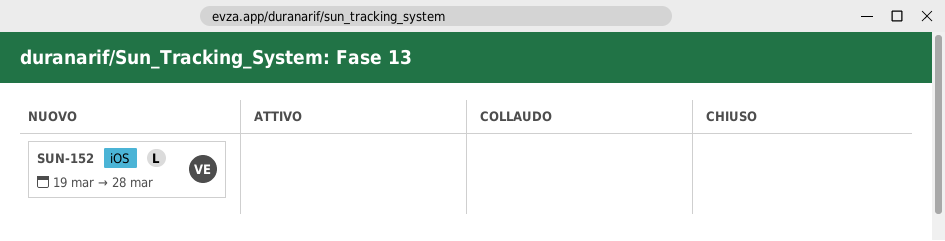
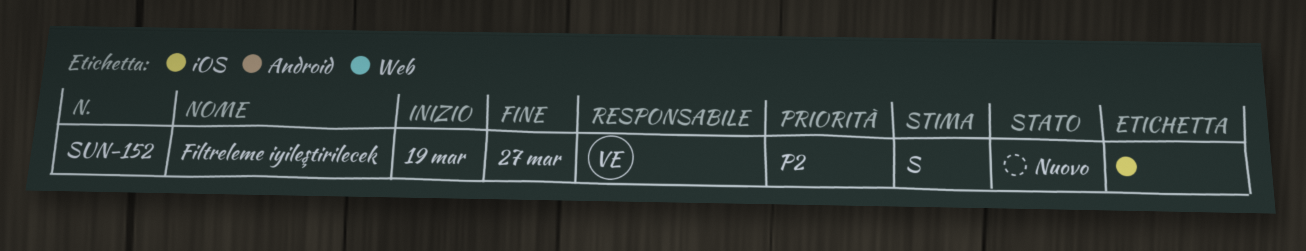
SUN-152, estimate: L -> S
SUN-152, due: Mar 28 -> Mar 27

